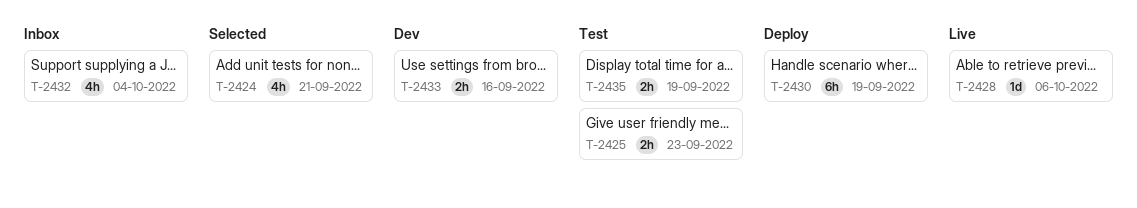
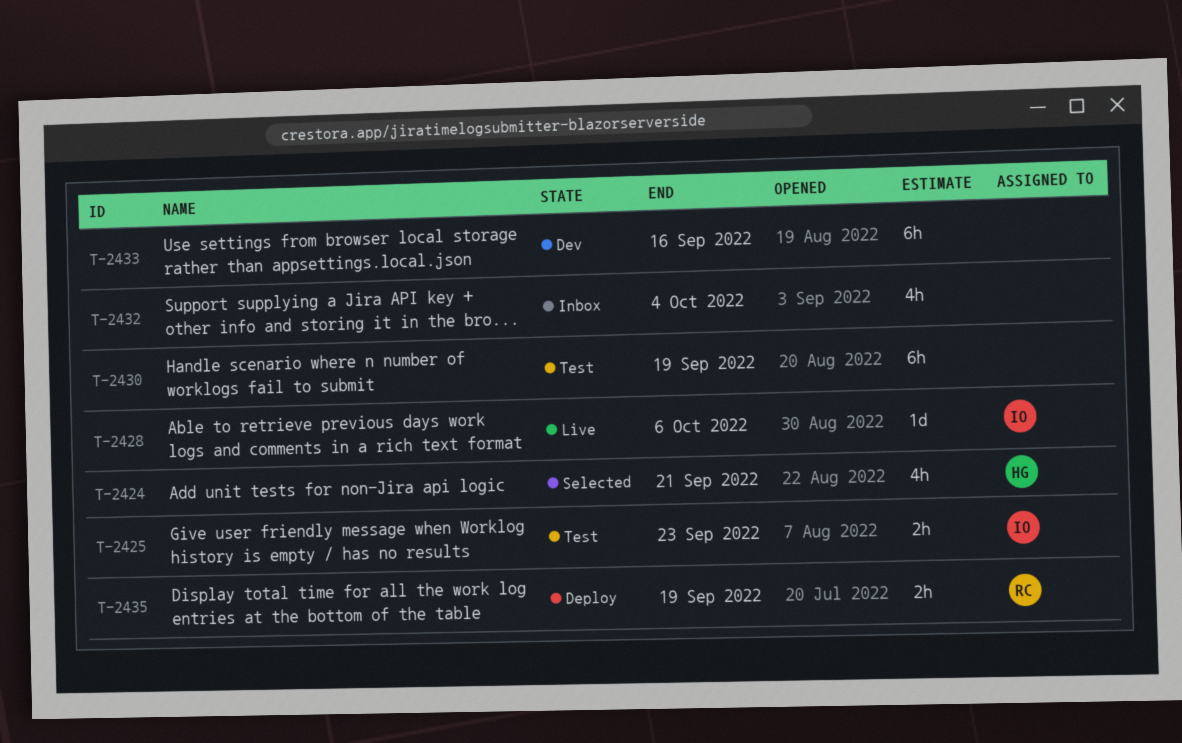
T-2430, status: Deploy -> Test
T-2433, estimate: 2h -> 6h
T-2435, status: Test -> Deploy

